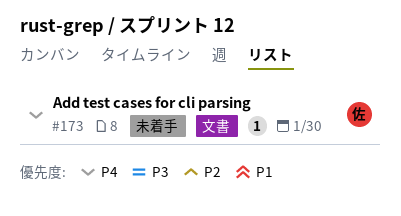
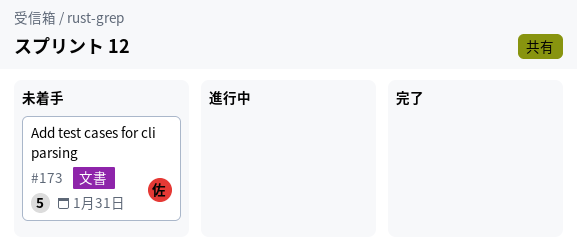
#173, estimate: 1 -> 5
#173, due: Jan 30 -> Jan 31

